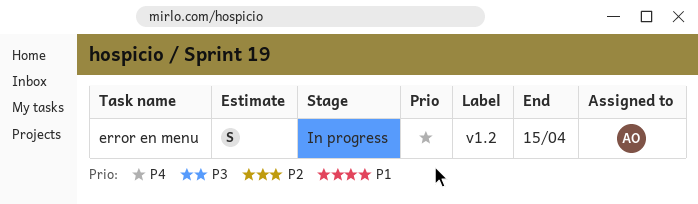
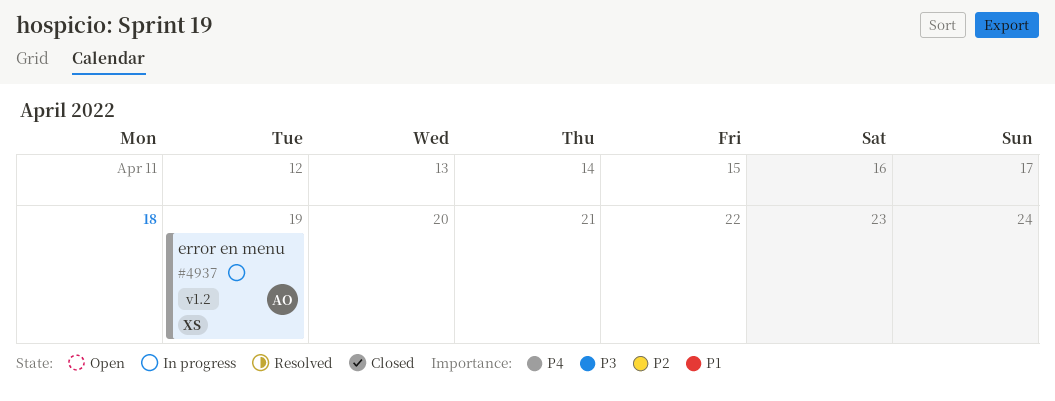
error en menu, estimate: S -> XS
error en menu, due: Apr 15 -> Apr 19

